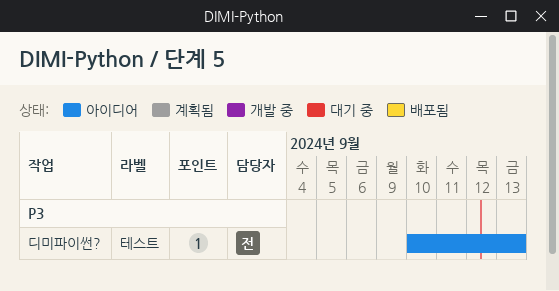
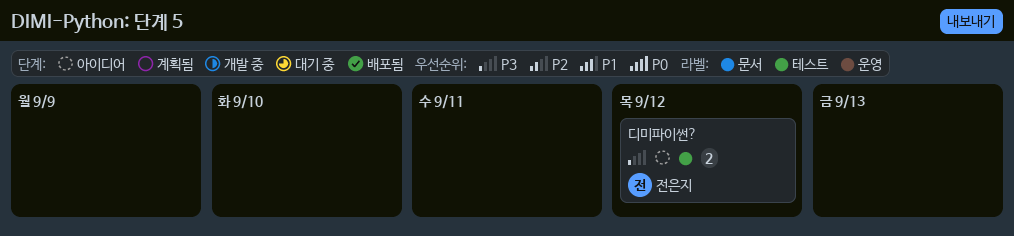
디미파이썬?, estimate: 1 -> 2
디미파이썬?, due: Sep 13 -> Sep 12

